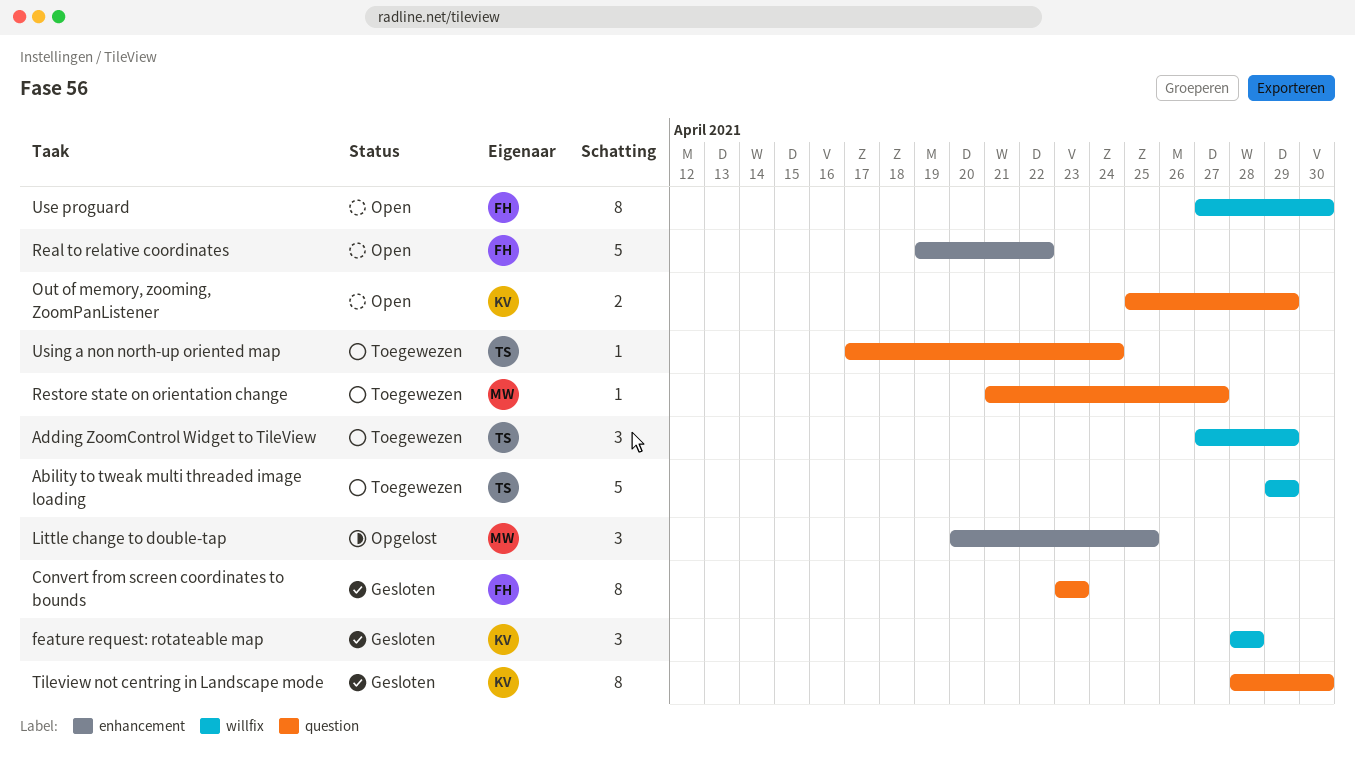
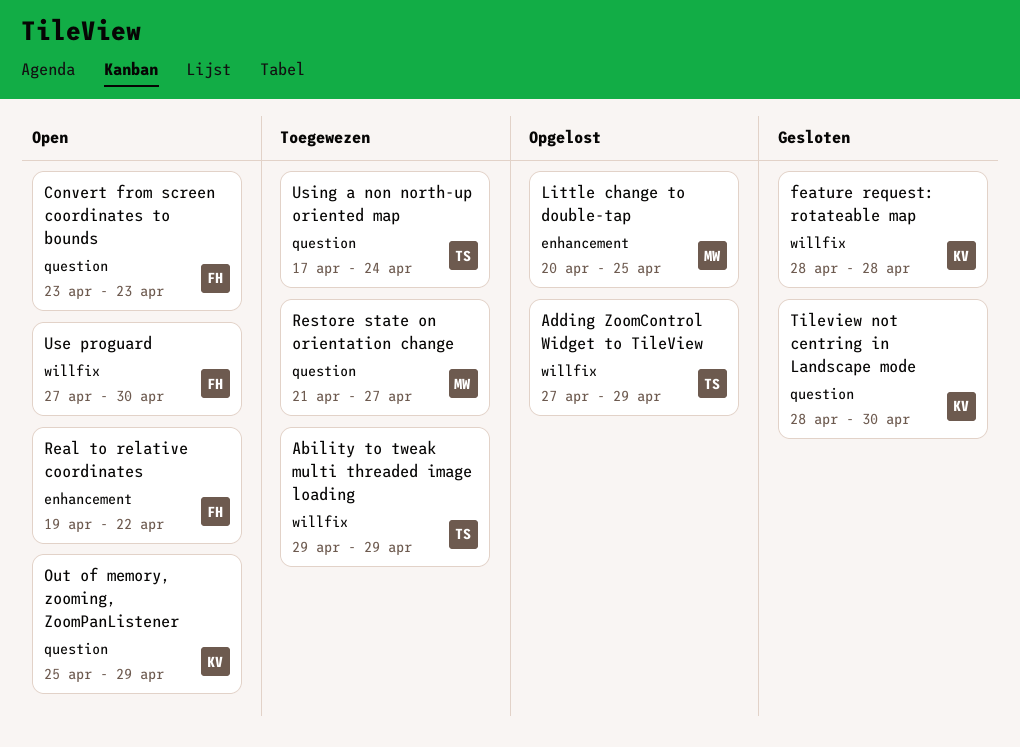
Adding ZoomControl Widget to TileView, status: Toegewezen -> Opgelost
Convert from screen coordinates to bounds, status: Gesloten -> Open

